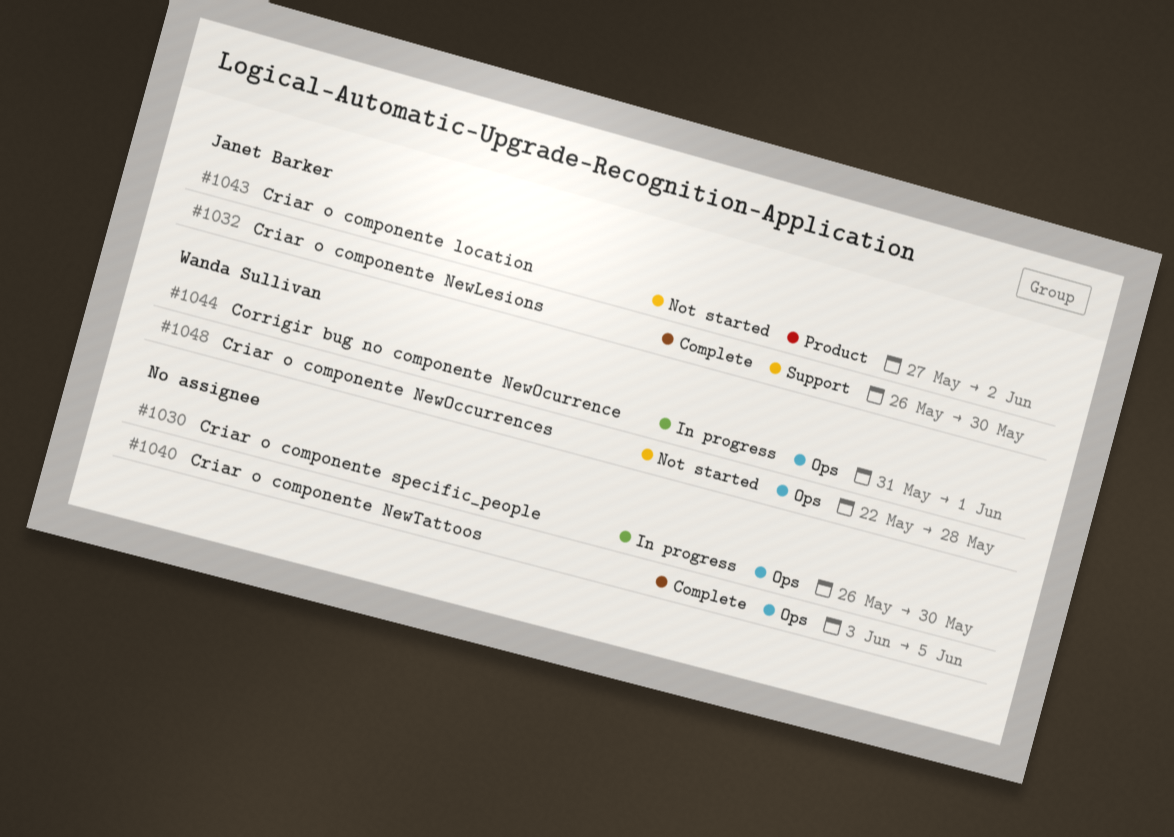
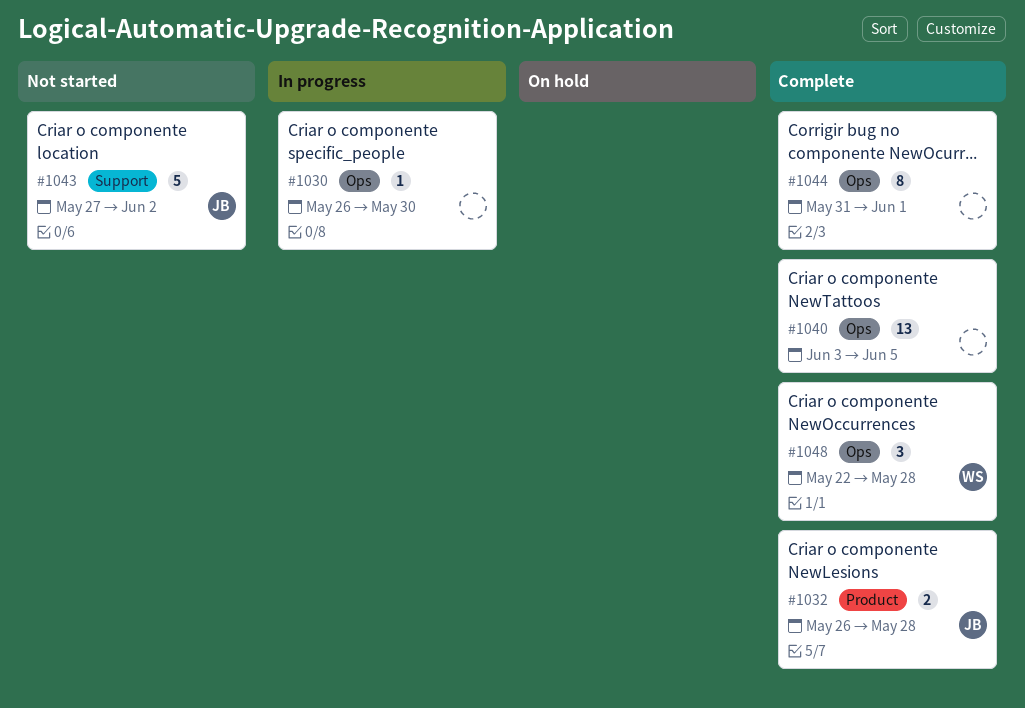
#1032, label: Support -> Product
#1032, due: May 30 -> May 28
#1043, label: Product -> Support
#1044, status: In progress -> Complete
#1044, owner: Wanda Sullivan -> none
#1048, status: Not started -> Complete

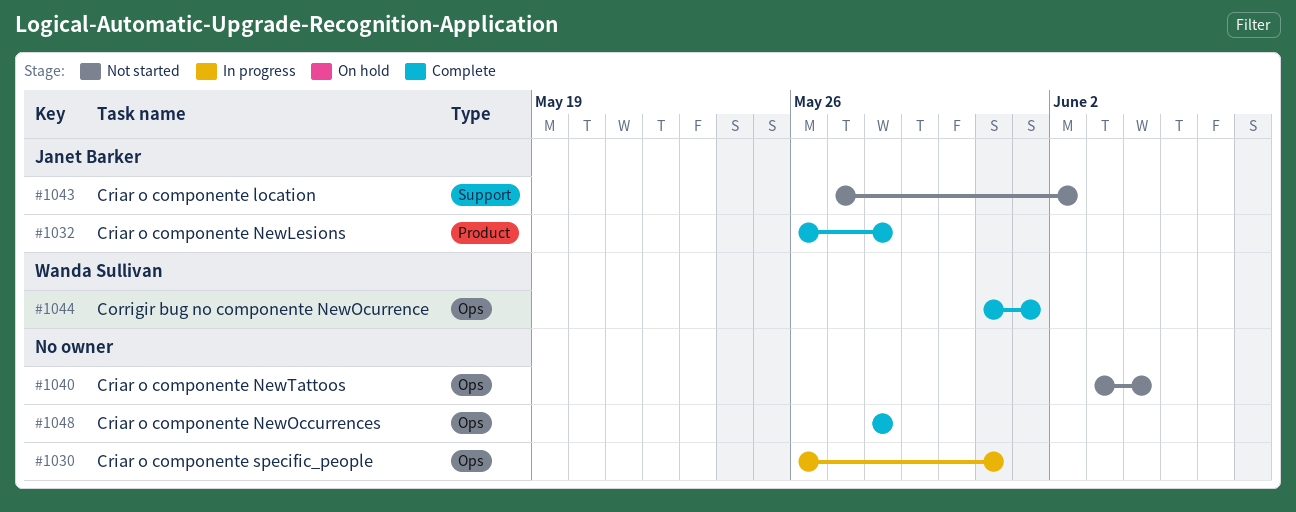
#1030, due: May 30 -> May 31
#1040, status: Complete -> Not started
#1040, due: Jun 5 -> Jun 4
#1044, owner: none -> Wanda Sullivan
#1048, owner: Wanda Sullivan -> none
#1048, start: May 22 -> May 28

